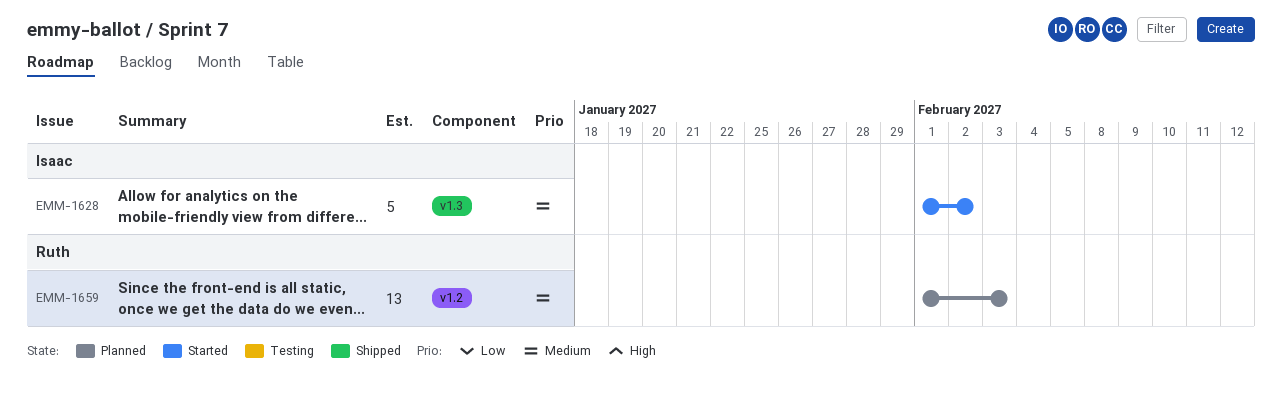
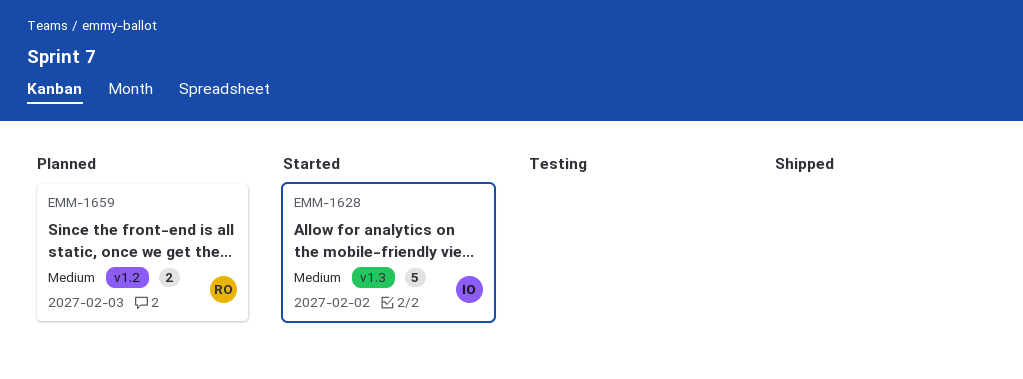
EMM-1659, estimate: 13 -> 2

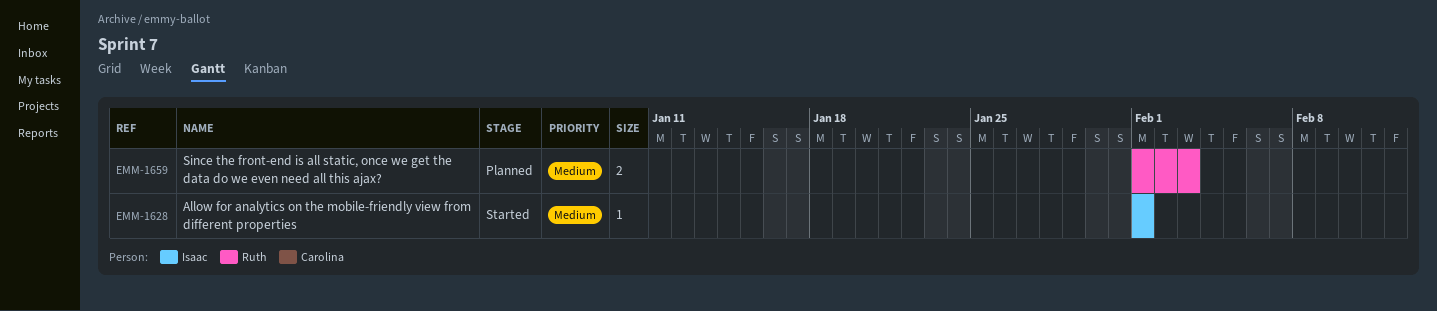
EMM-1628, estimate: 5 -> 1
EMM-1628, due: Feb 2 -> Feb 1

